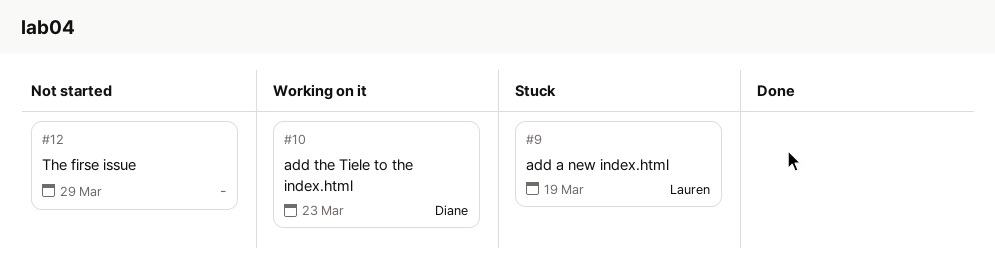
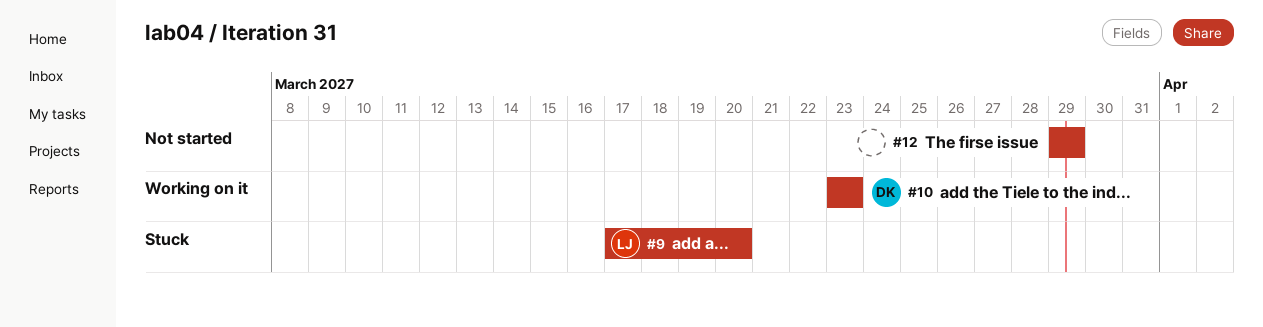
#9, due: Mar 19 -> Mar 20

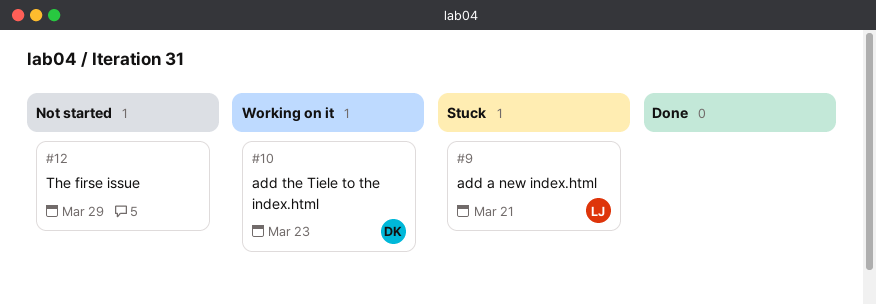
#9, due: Mar 20 -> Mar 21

